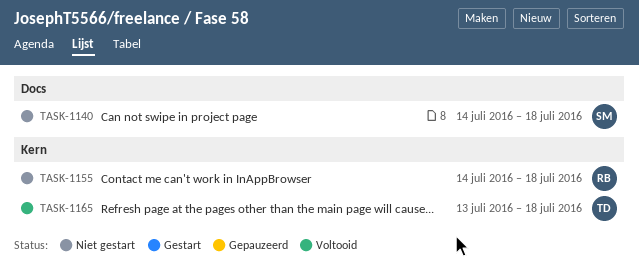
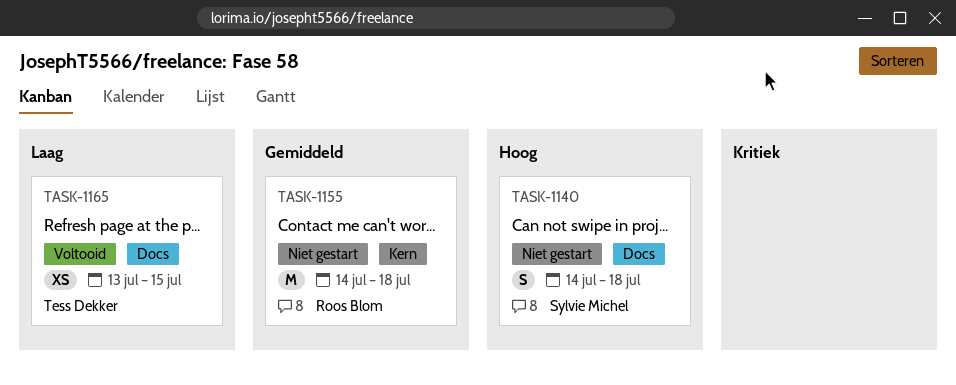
TASK-1165, label: Kern -> Docs
TASK-1165, due: Jul 18 -> Jul 15

